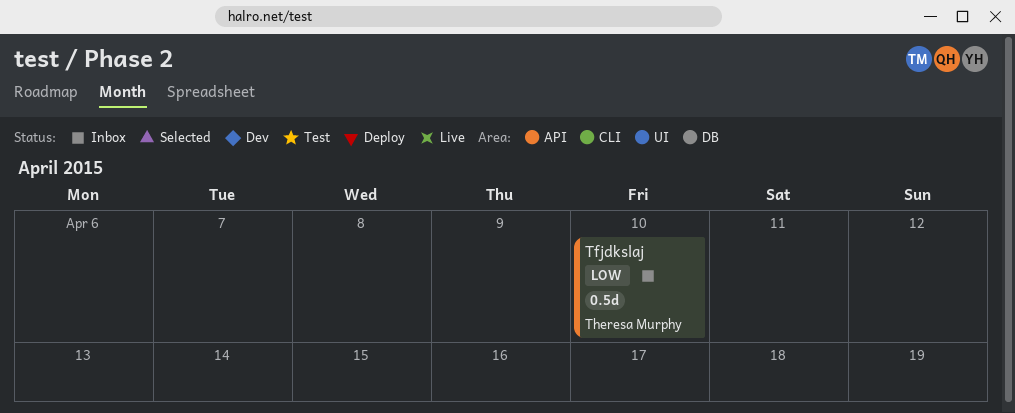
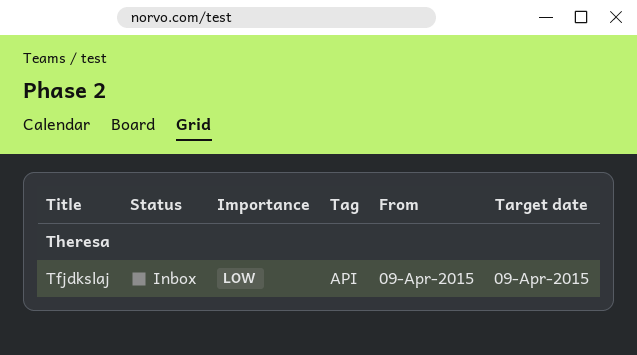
Tfjdkslaj, due: Apr 10 -> Apr 9

